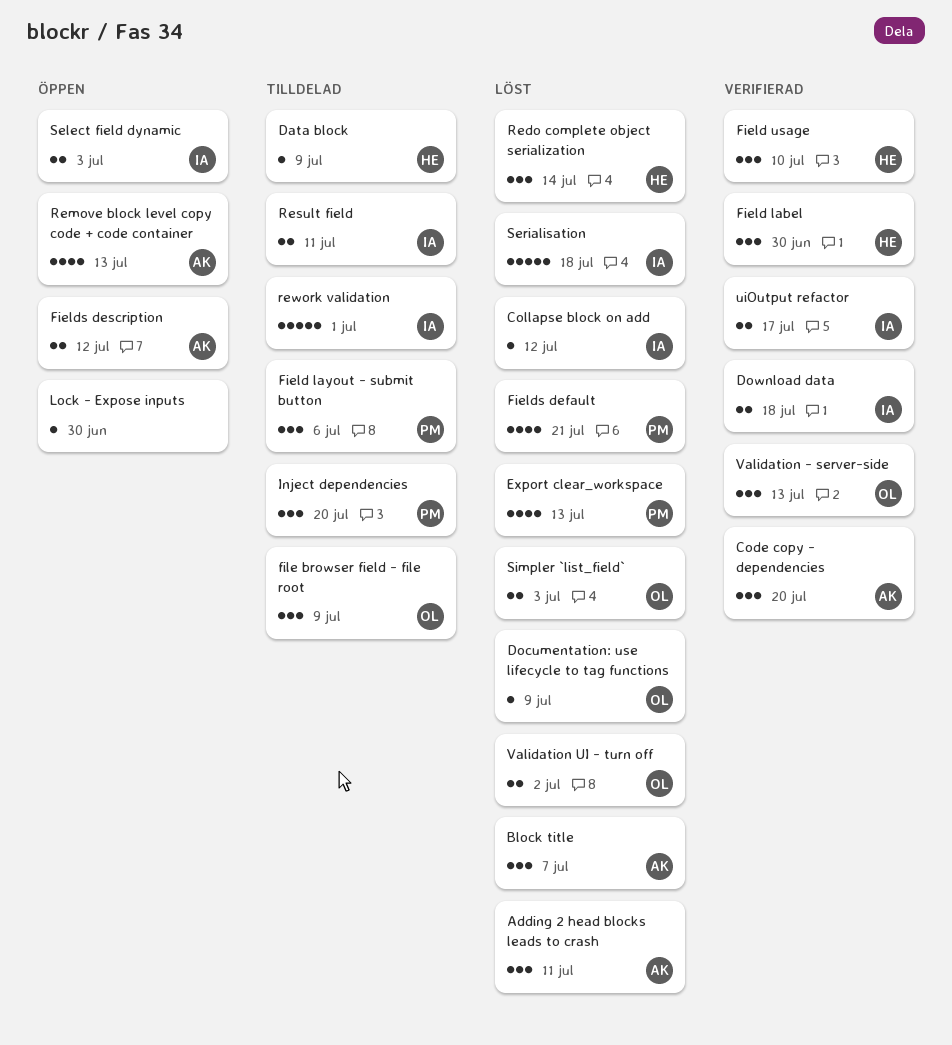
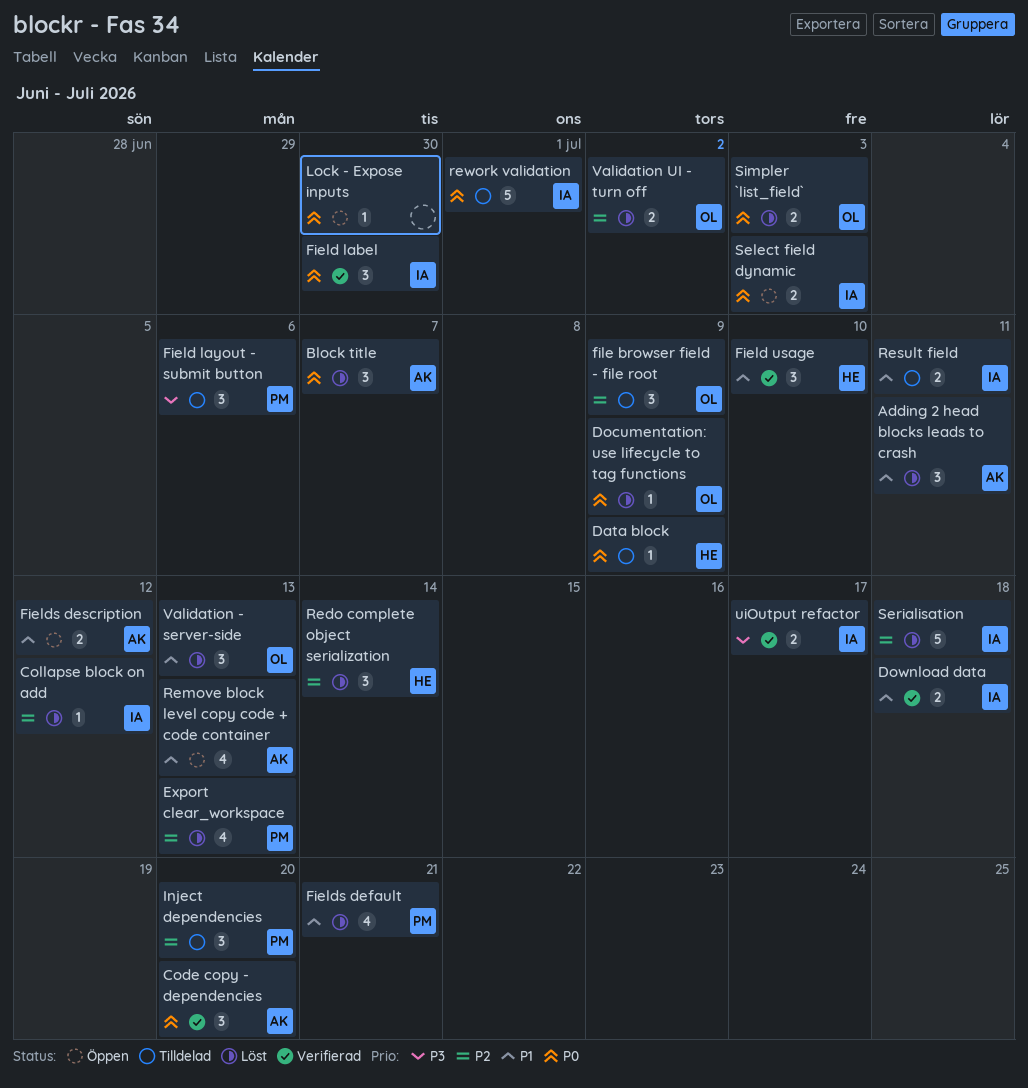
Field label, owner: HE -> IA
Validation - server-side, status: Verifierad -> Löst

